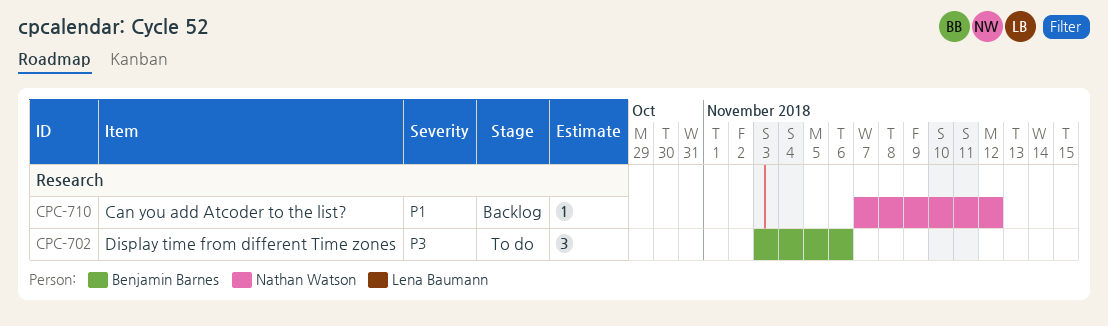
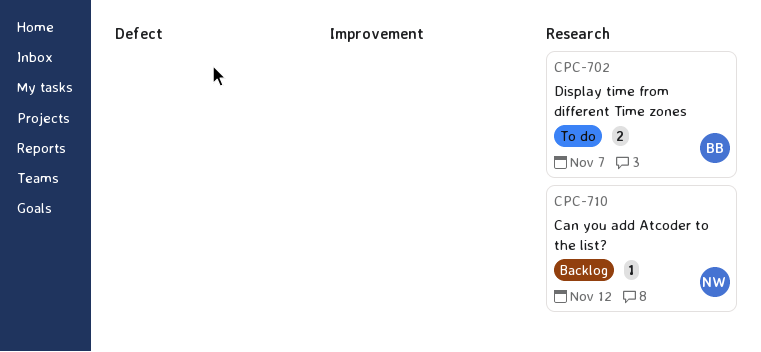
CPC-702, estimate: 3 -> 2
CPC-702, due: Nov 6 -> Nov 7

